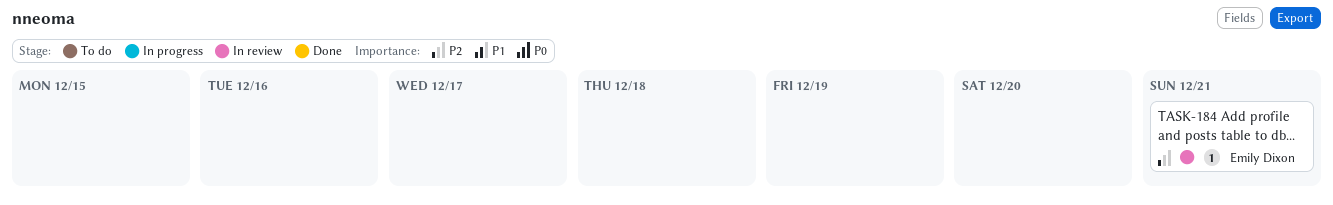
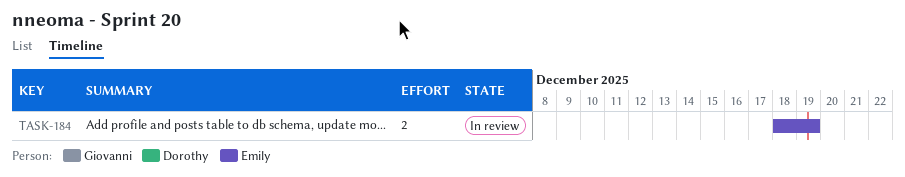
TASK-184, estimate: 1 -> 2
TASK-184, due: Dec 21 -> Dec 19

